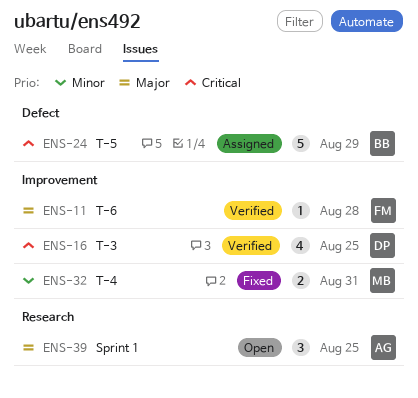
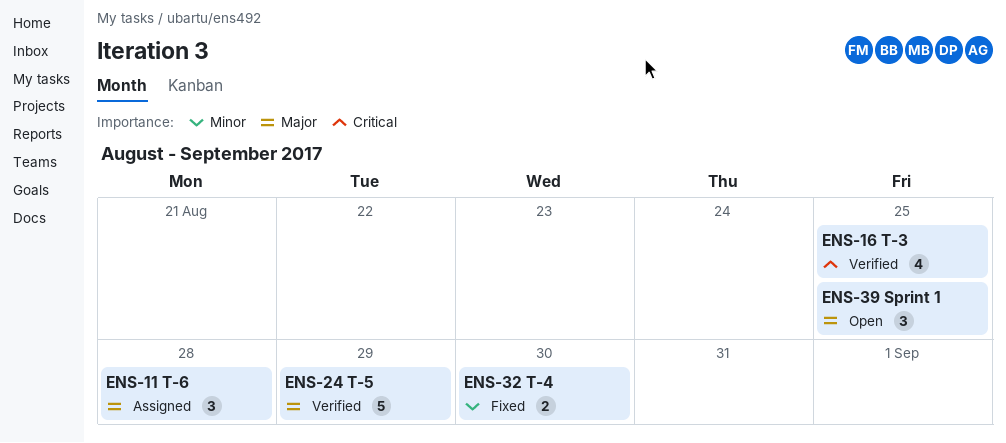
ENS-11, status: Verified -> Assigned
ENS-11, estimate: 1 -> 3
ENS-24, status: Assigned -> Verified
ENS-24, priority: Critical -> Major
ENS-32, due: Aug 31 -> Aug 30

